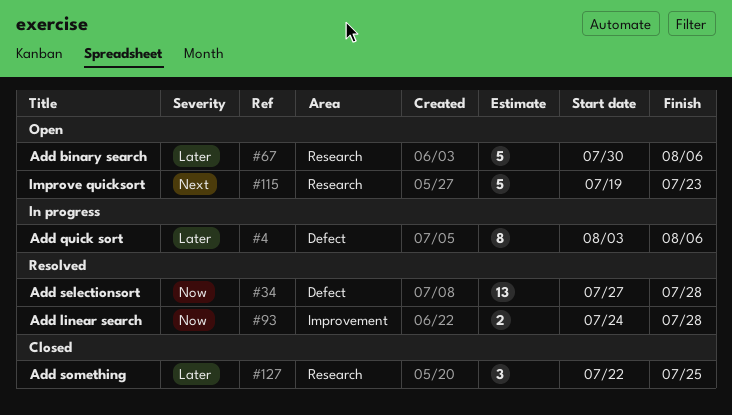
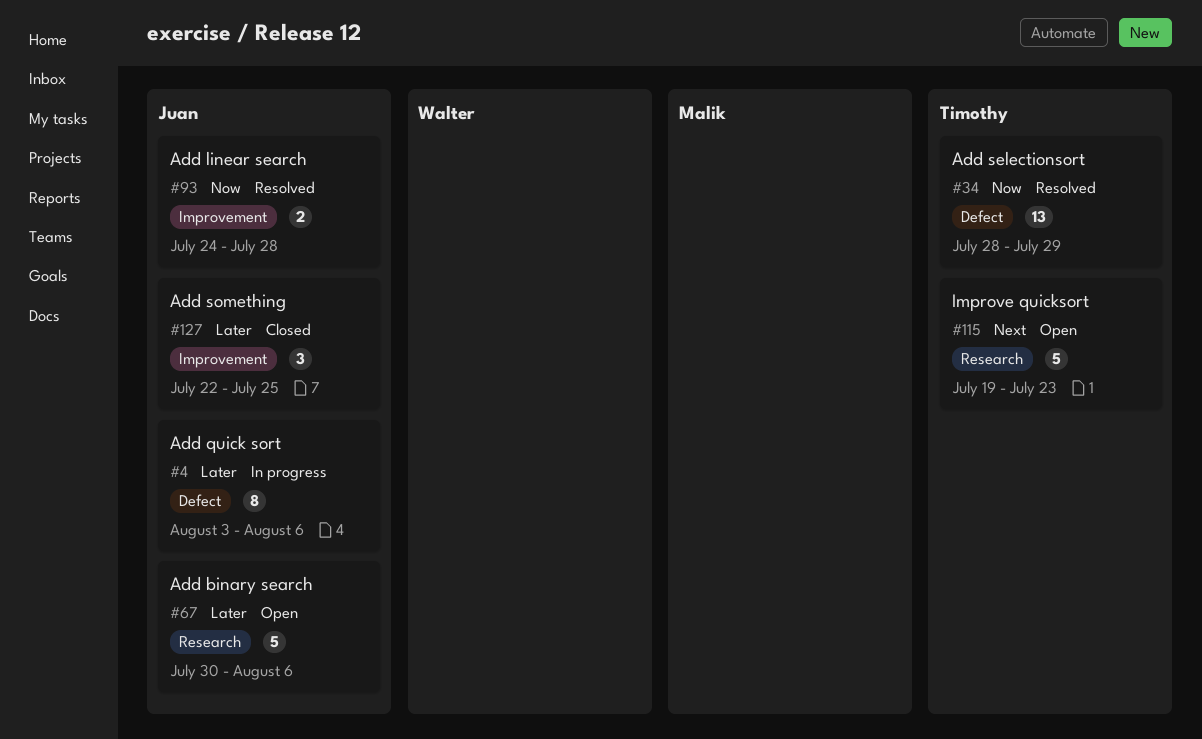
#34, start: Jul 27 -> Jul 28
#34, due: Jul 28 -> Jul 29
#127, label: Research -> Improvement

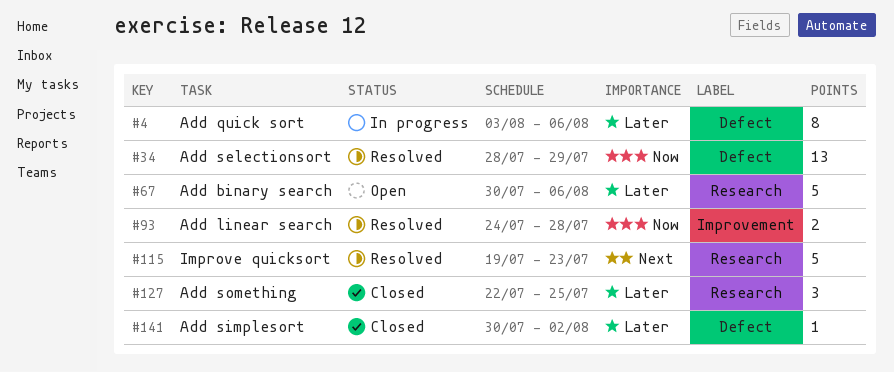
#115, status: Open -> Resolved
#127, label: Improvement -> Research
#141: none -> present

